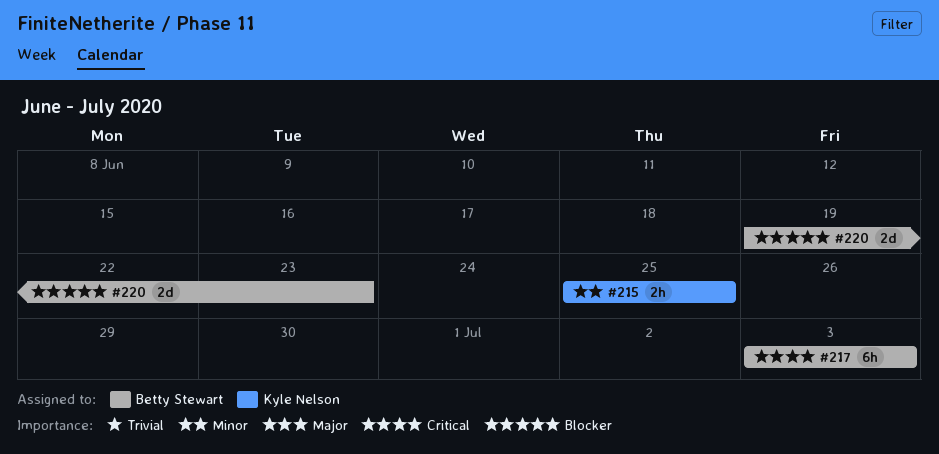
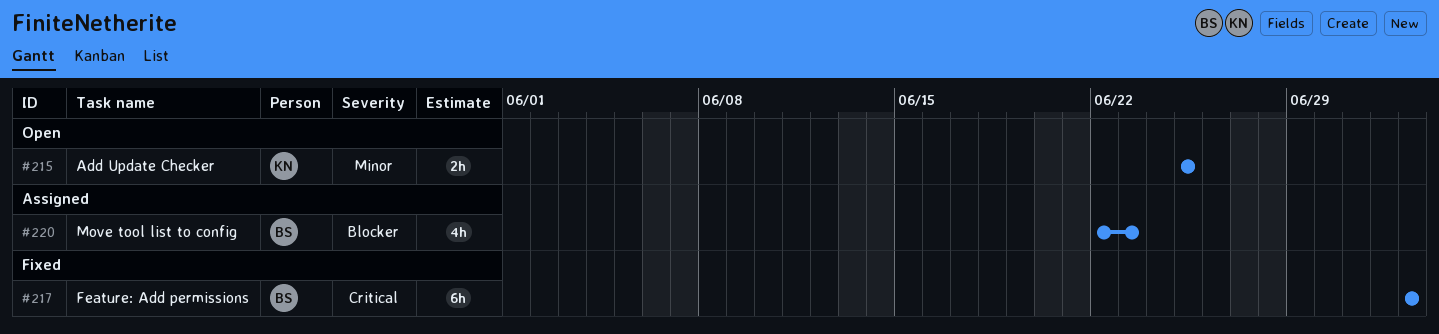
#220, estimate: 2d -> 4h
#220, start: Jun 19 -> Jun 22

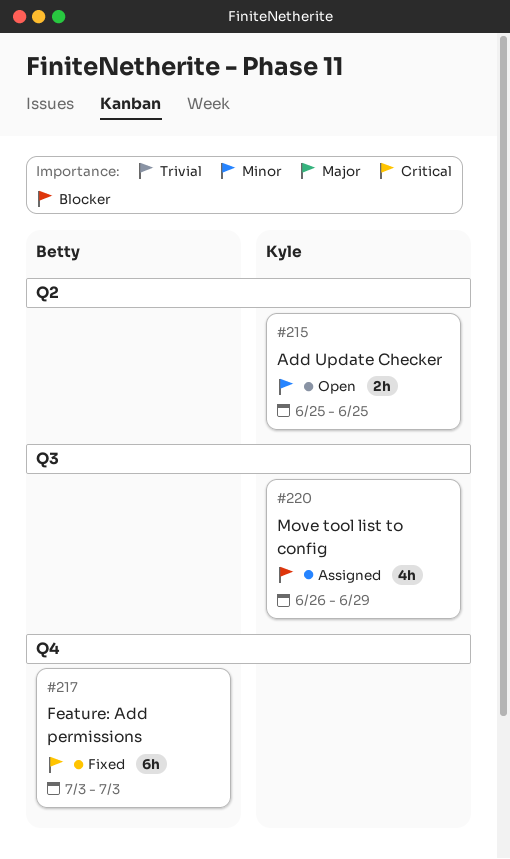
#220, owner: Betty -> Kyle
#220, start: Jun 22 -> Jun 26
#220, due: Jun 23 -> Jun 29

